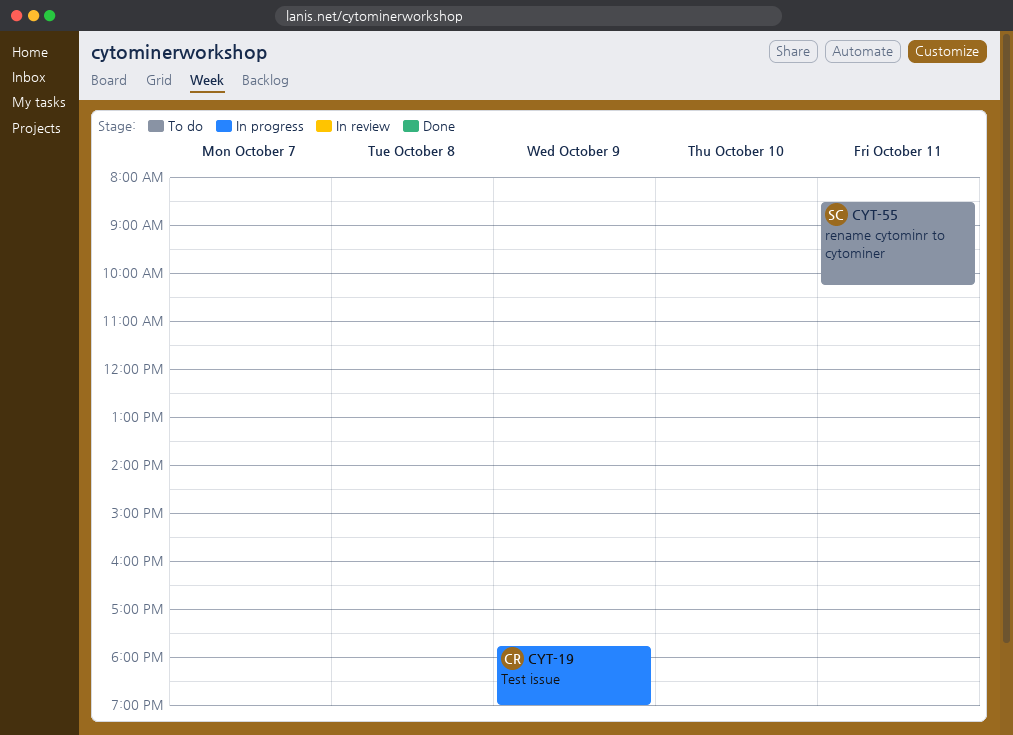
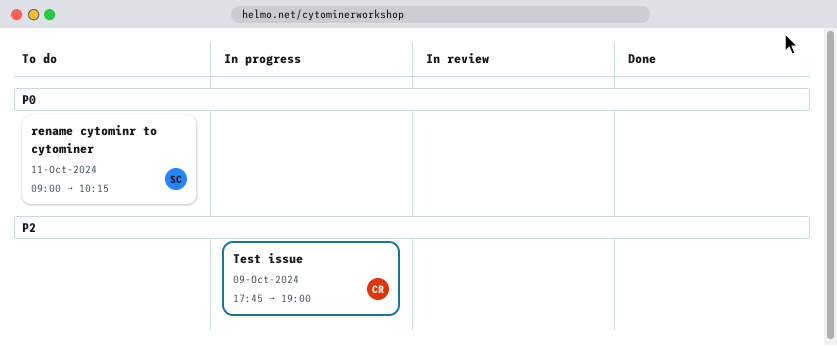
rename cytominr to cytominer, begins: 08:30 -> 09:00

